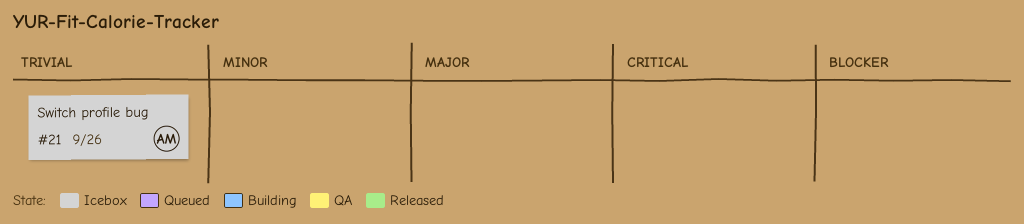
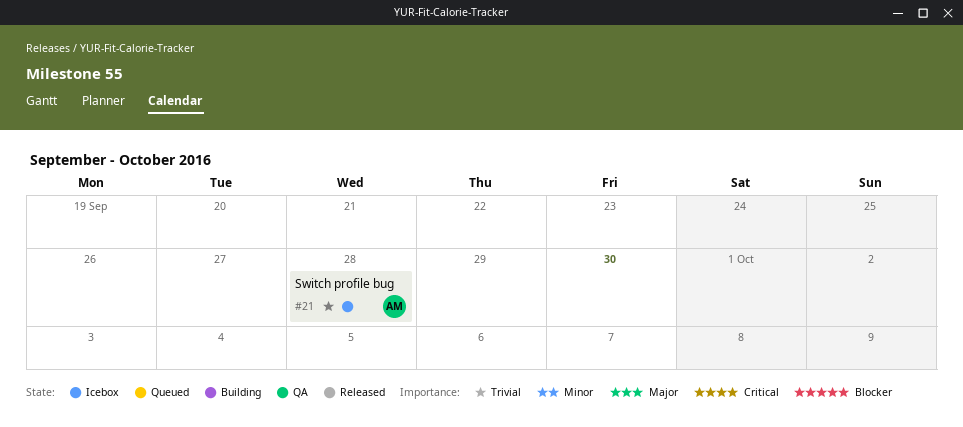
#21, due: Sep 26 -> Sep 28

